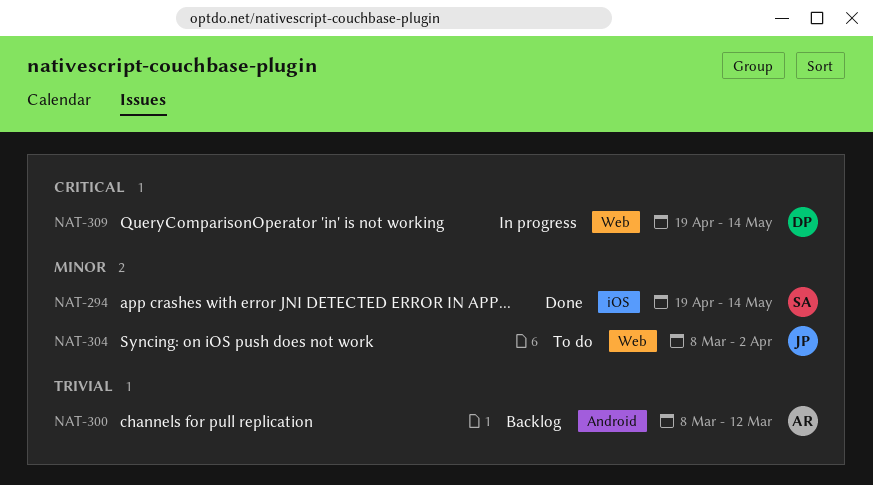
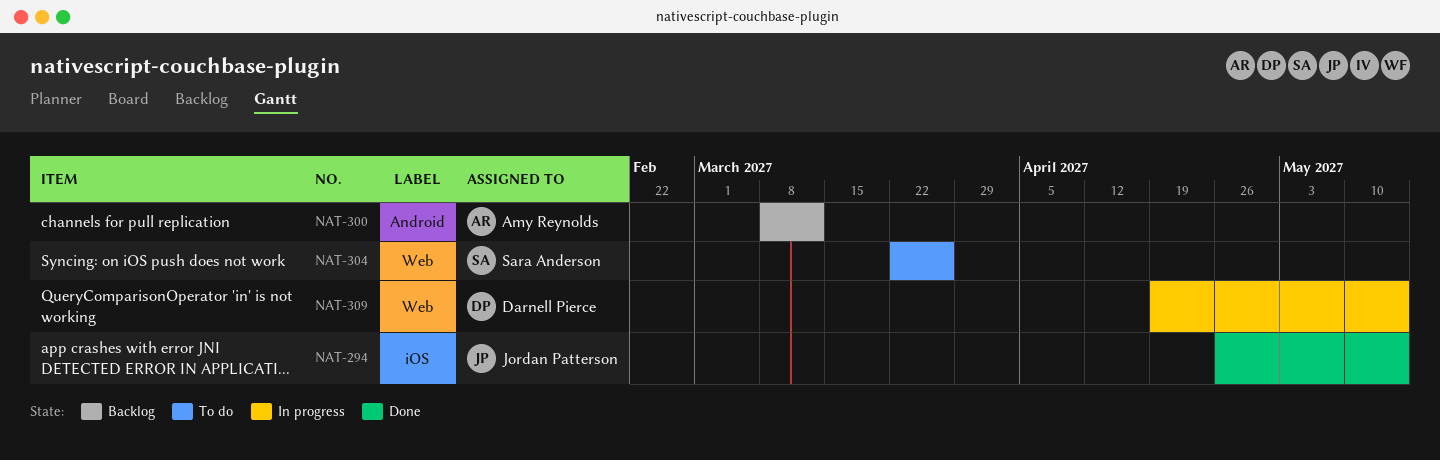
NAT-294, owner: Sara Anderson -> Jordan Patterson
NAT-294, start: Apr 19 -> Apr 26
NAT-304, owner: Jordan Patterson -> Sara Anderson
NAT-304, start: Mar 8 -> Mar 22
NAT-304, due: Apr 2 -> Mar 26

